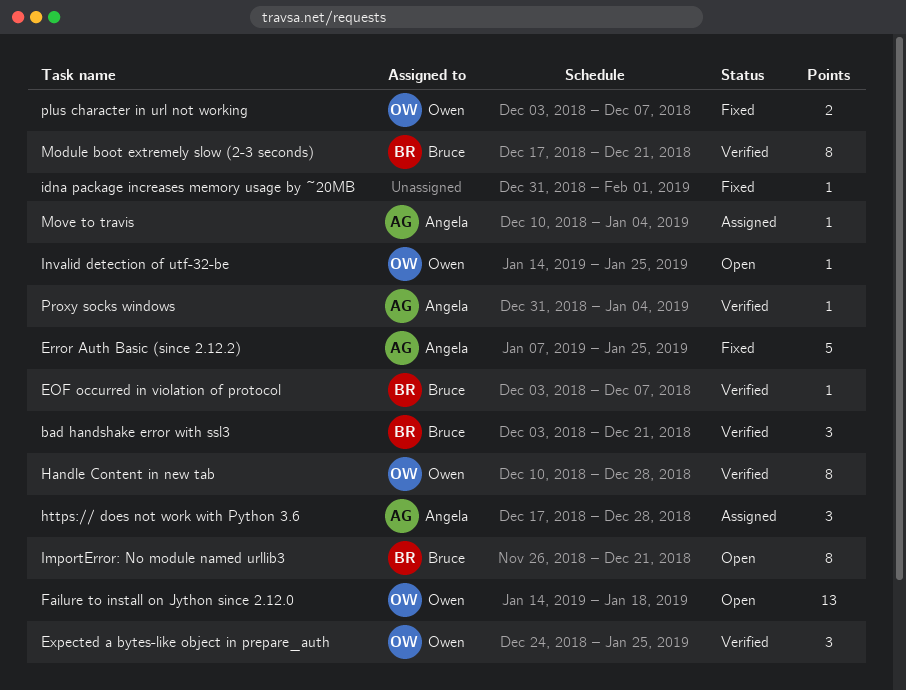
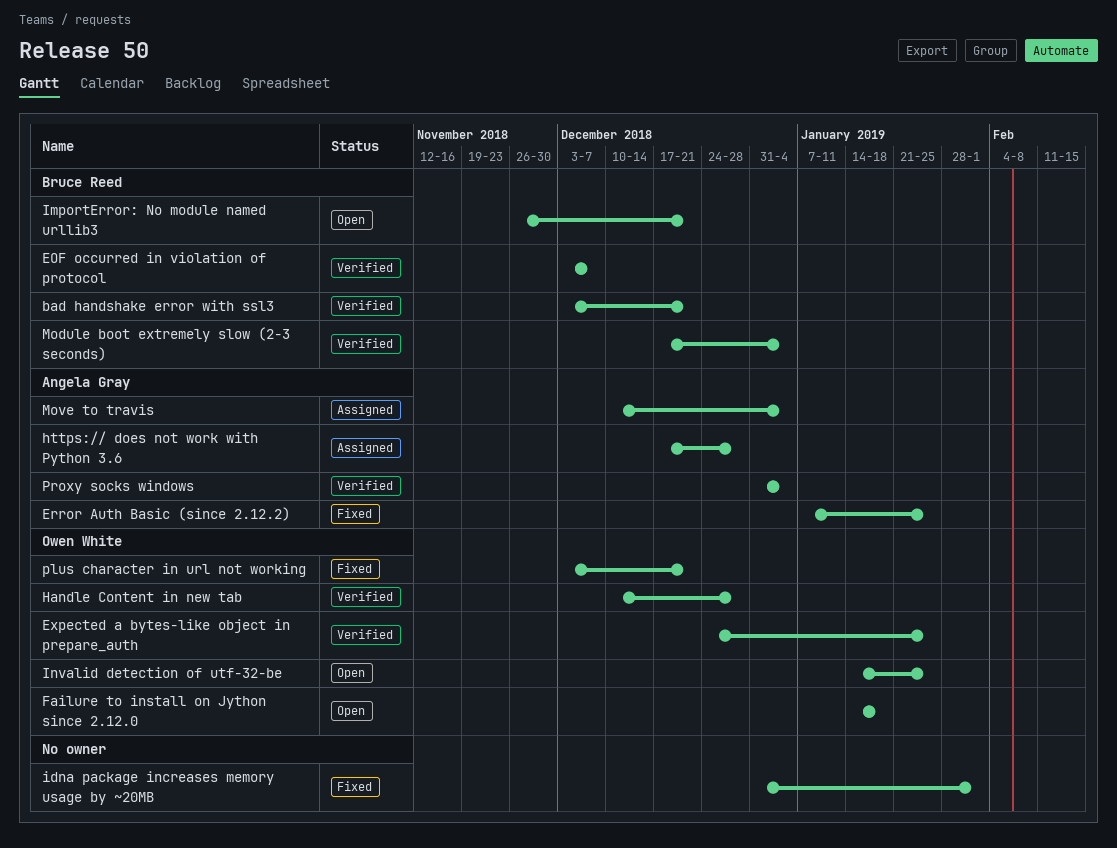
Module boot extremely slow (2-3 seconds), due: Dec 21 -> Jan 4
plus character in url not working, due: Dec 7 -> Dec 21

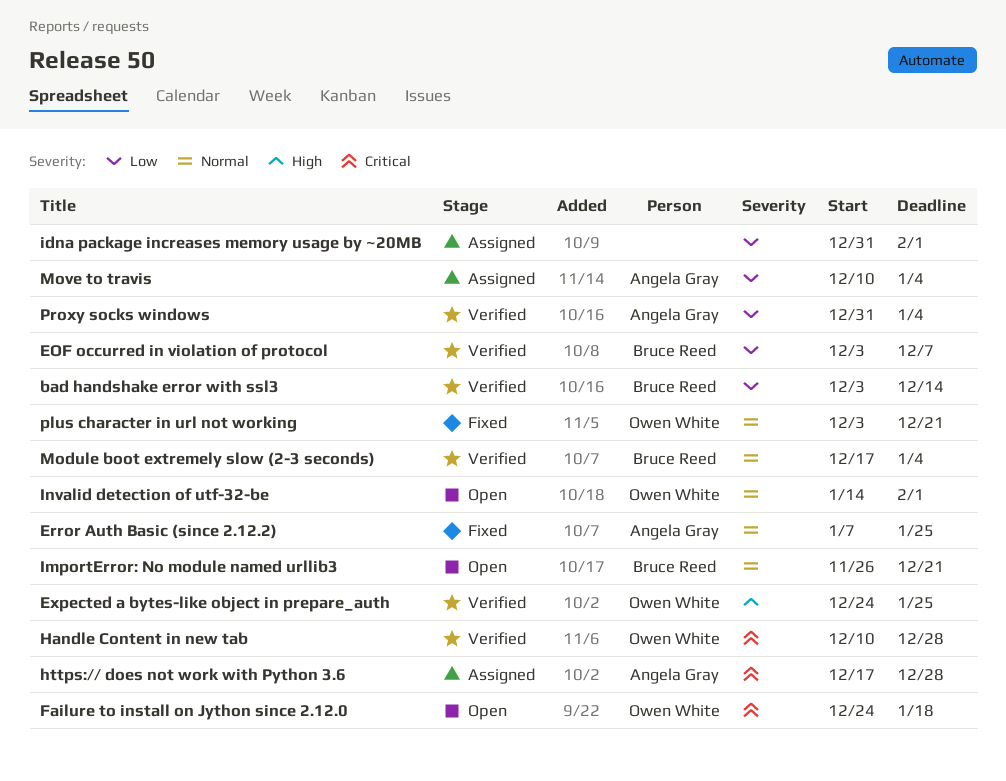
bad handshake error with ssl3, due: Dec 21 -> Dec 14
Failure to install on Jython since 2.12.0, start: Jan 14 -> Dec 24
idna package increases memory usage by ~20MB, status: Fixed -> Assigned
Invalid detection of utf-32-be, due: Jan 25 -> Feb 1

